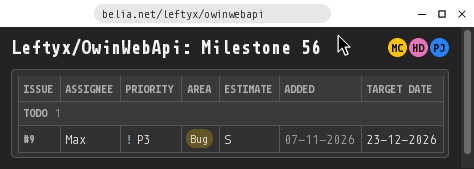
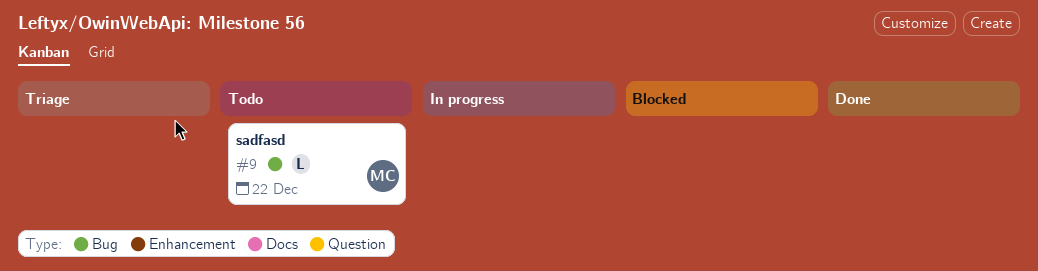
#9, estimate: S -> L
#9, due: Dec 23 -> Dec 22

